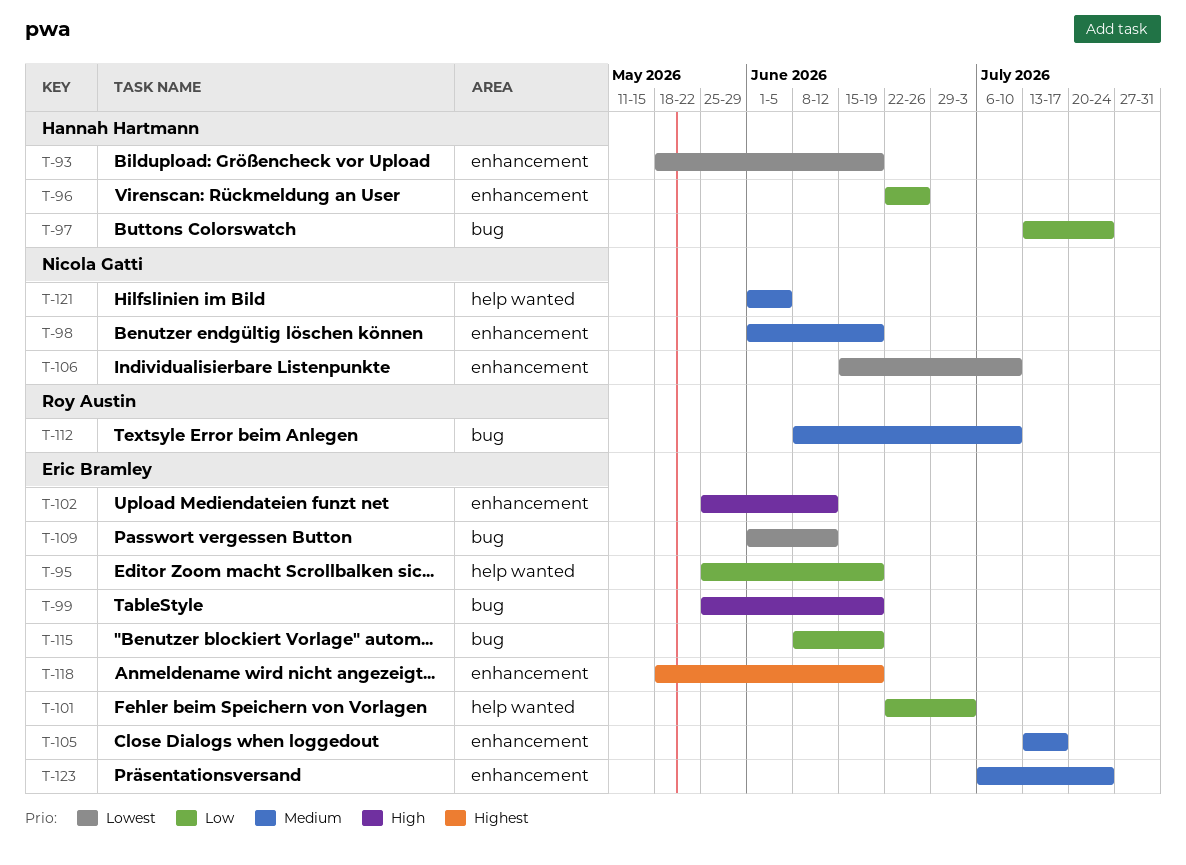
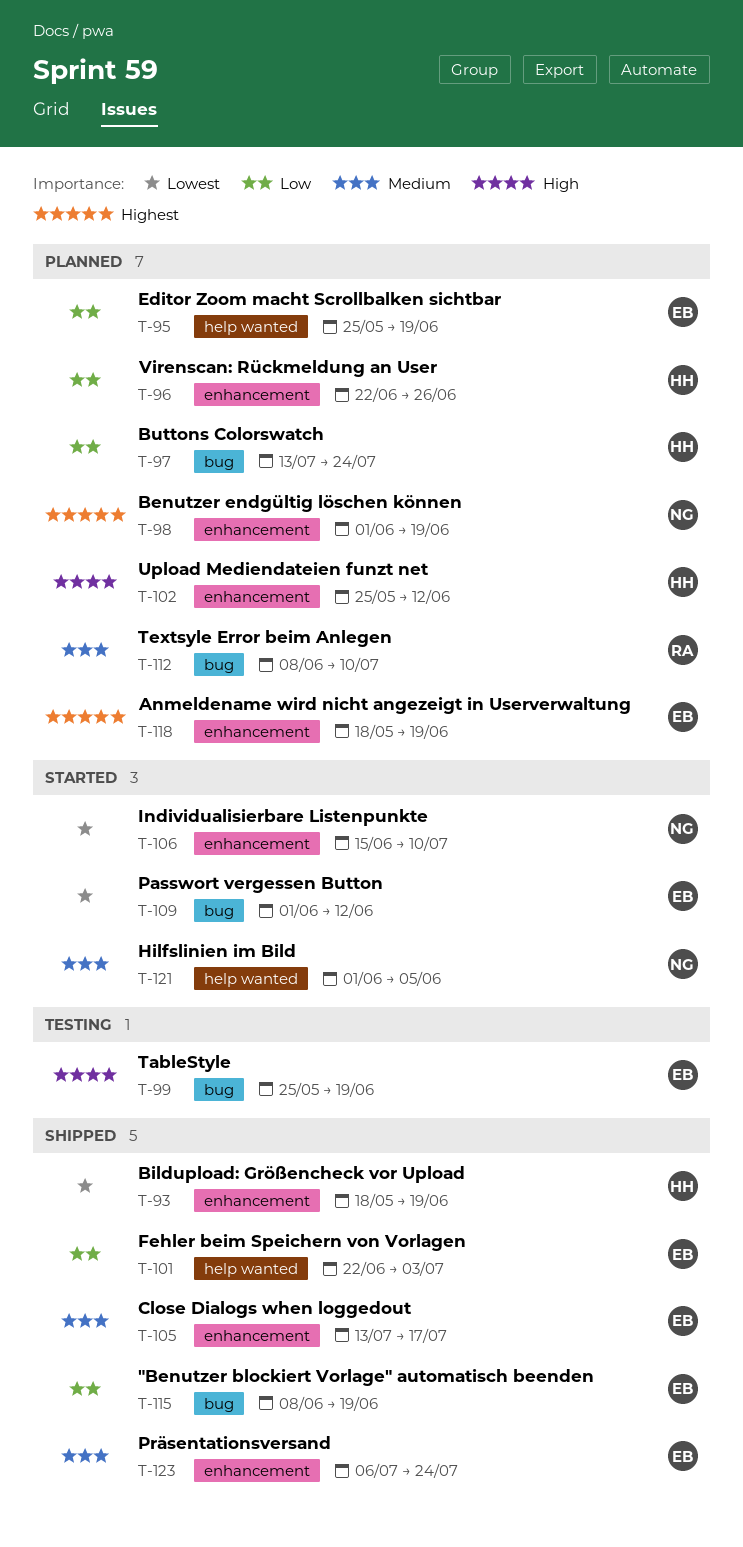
T-98, priority: Medium -> Highest
T-102, owner: Eric Bramley -> Hannah Hartmann

